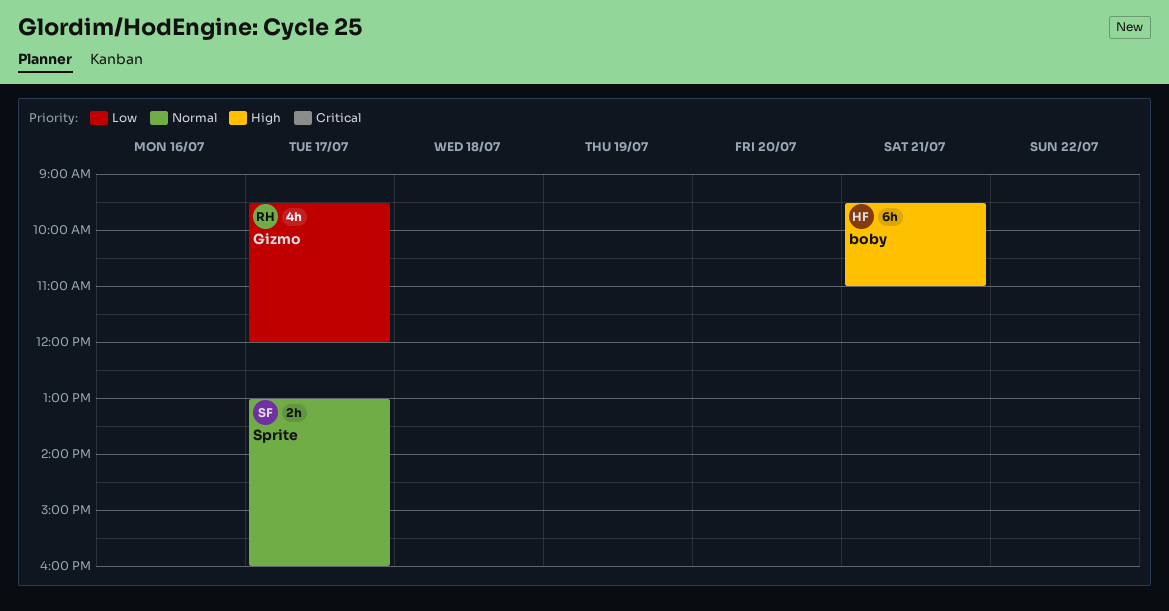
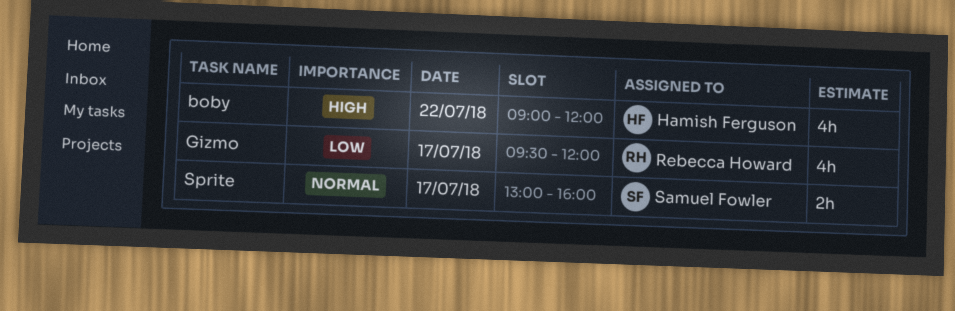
boby, estimate: 6h -> 4h
boby, day: Jul 21 -> Jul 22
boby, begins: 09:30 -> 09:00
boby, ends: 11:00 -> 12:00

